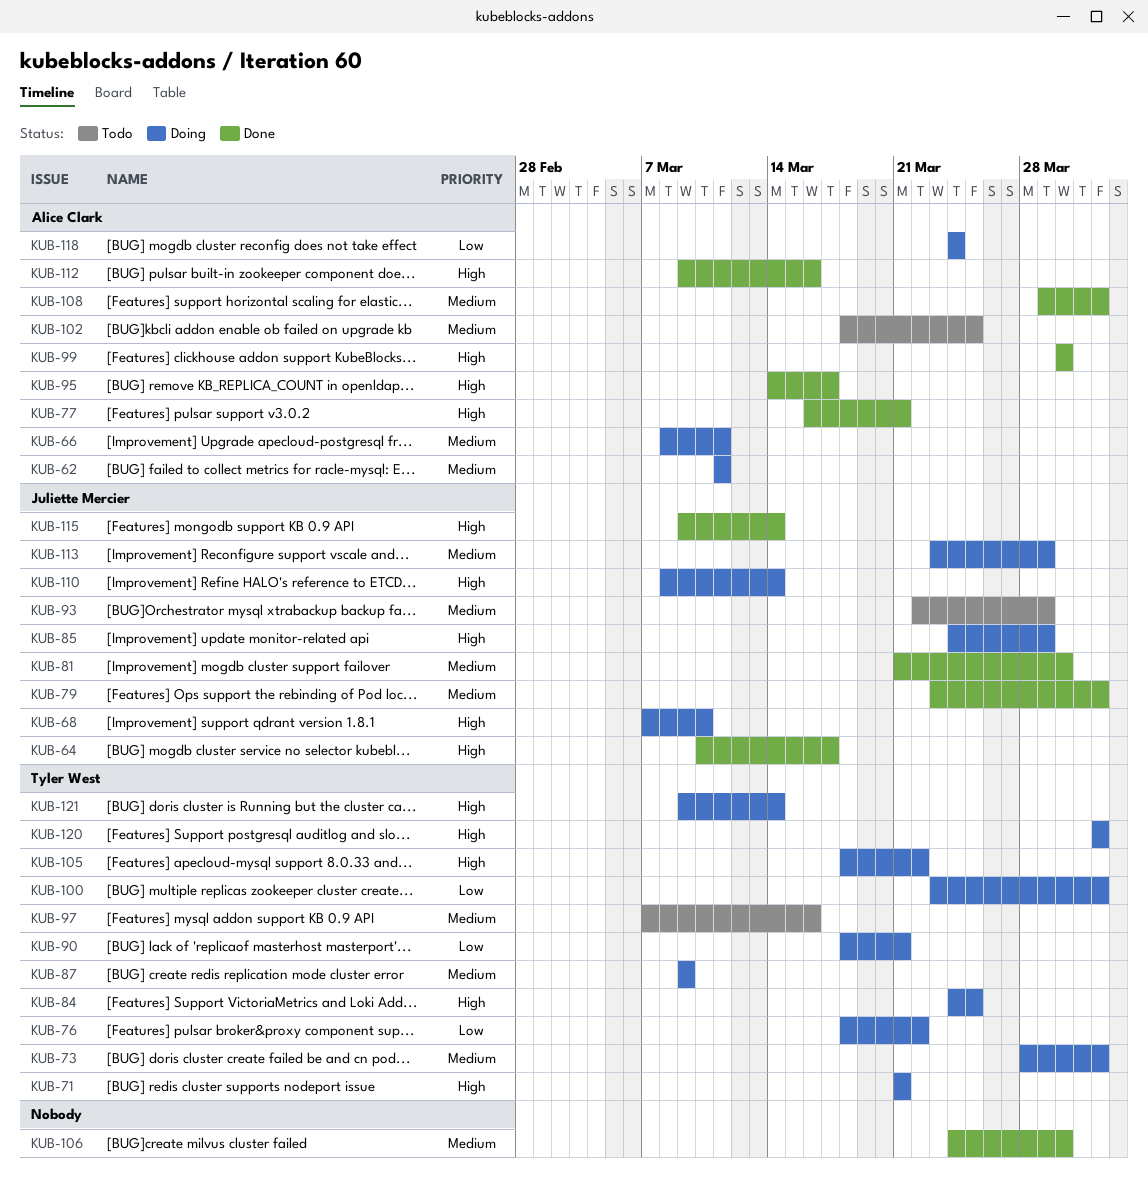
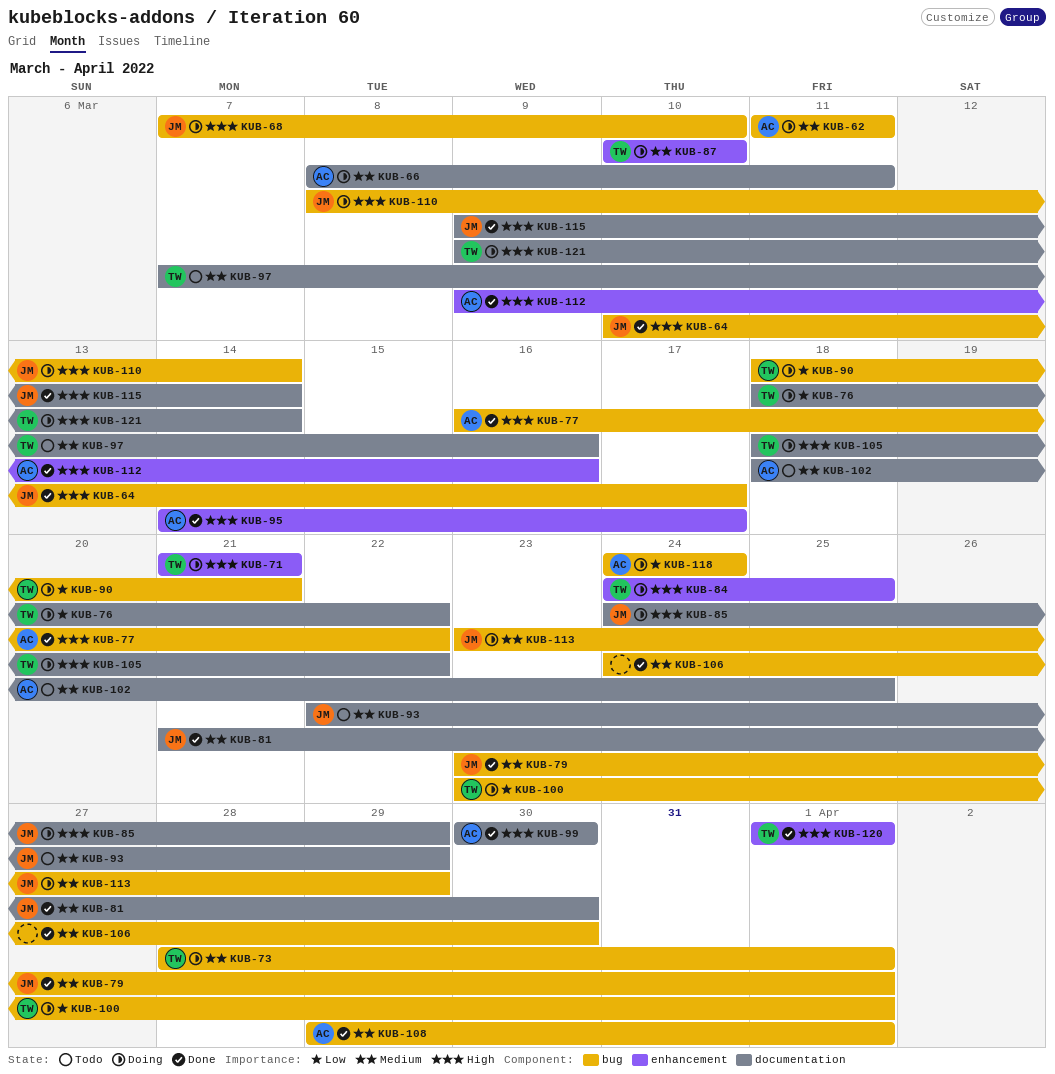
KUB-77, due: Mar 21 -> Mar 22
KUB-87, start: Mar 9 -> Mar 10
KUB-87, due: Mar 9 -> Mar 10
KUB-120, status: Doing -> Done

